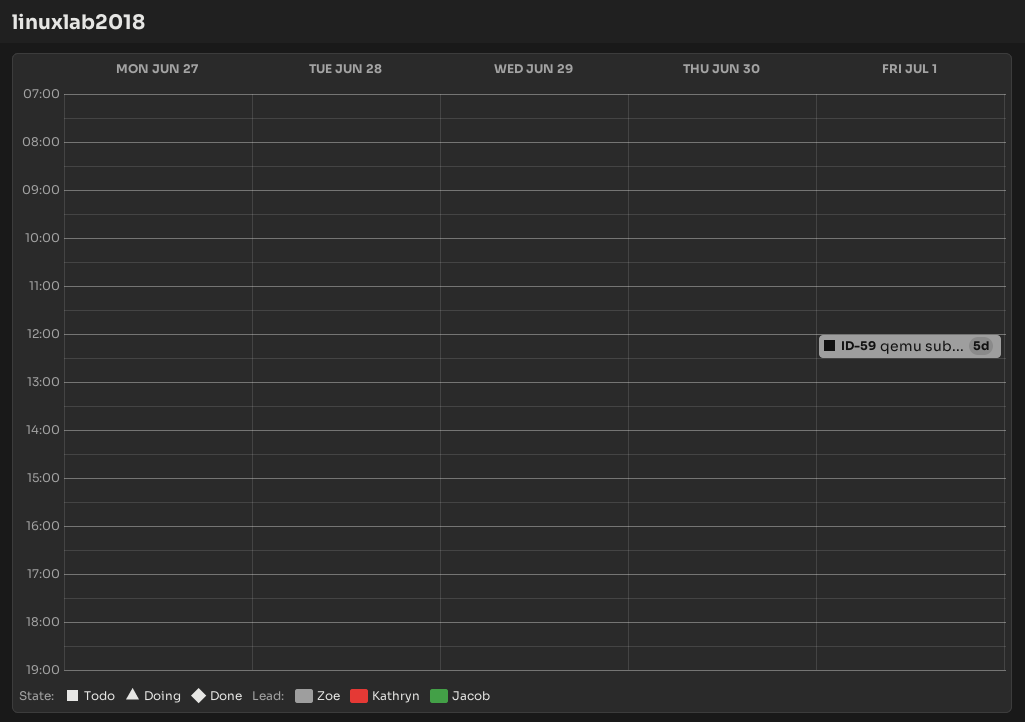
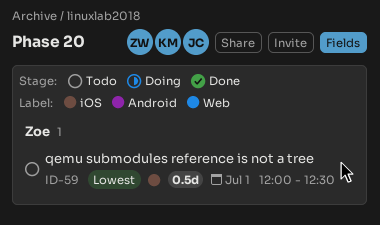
ID-59, estimate: 5d -> 0.5d

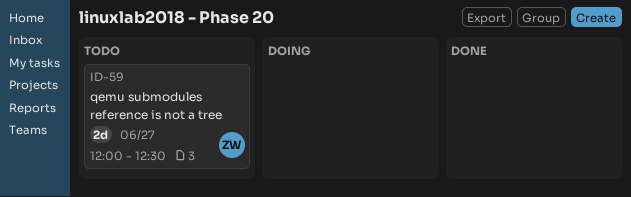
ID-59, estimate: 0.5d -> 2d
ID-59, day: Jul 1 -> Jun 27

